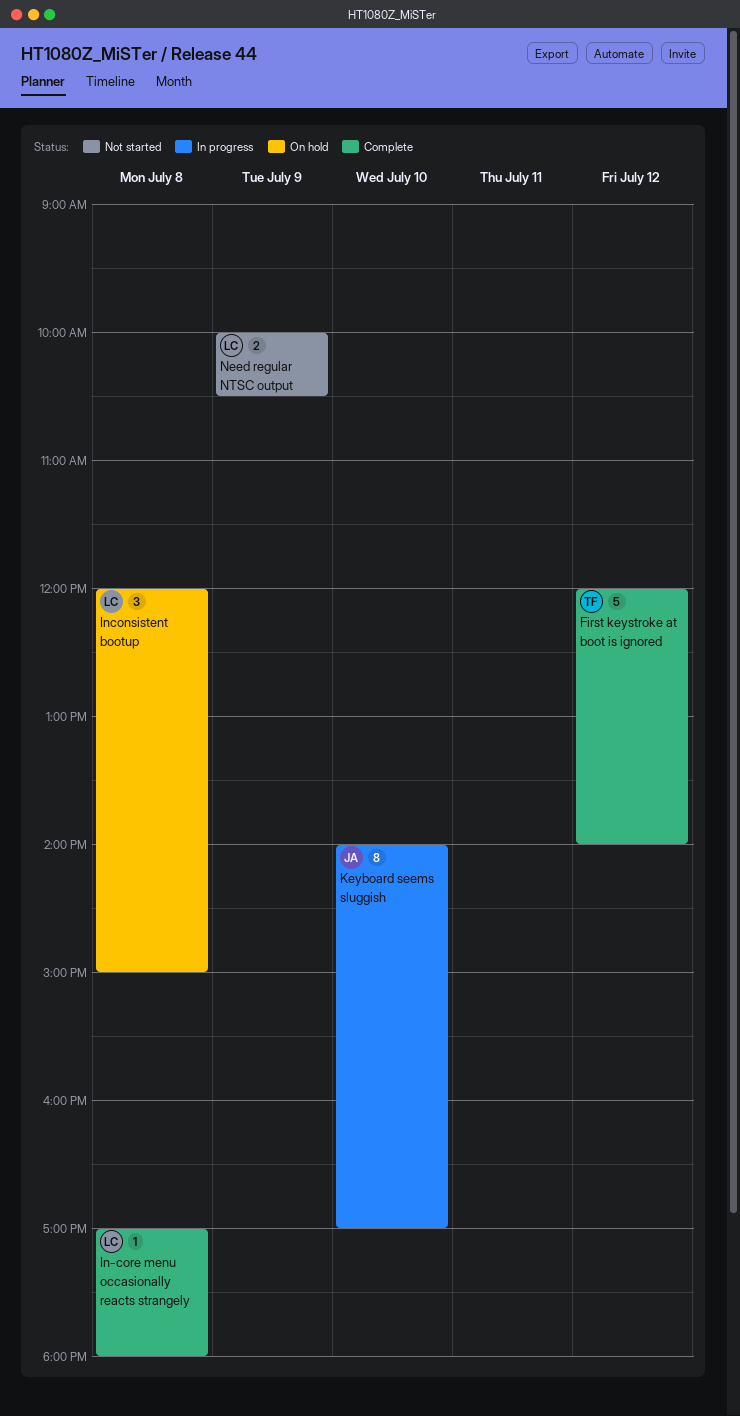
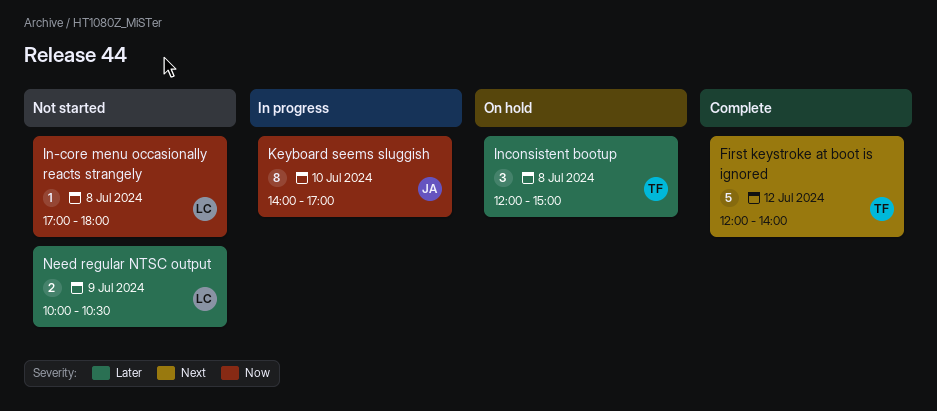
In-core menu occasionally reacts strangely, status: Complete -> Not started
Inconsistent bootup, owner: LC -> TF

